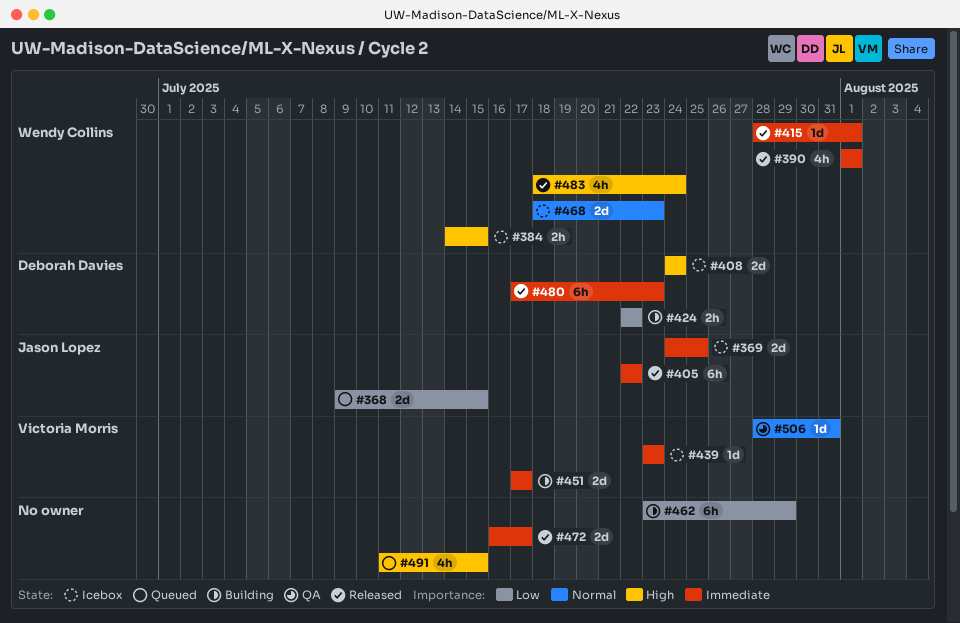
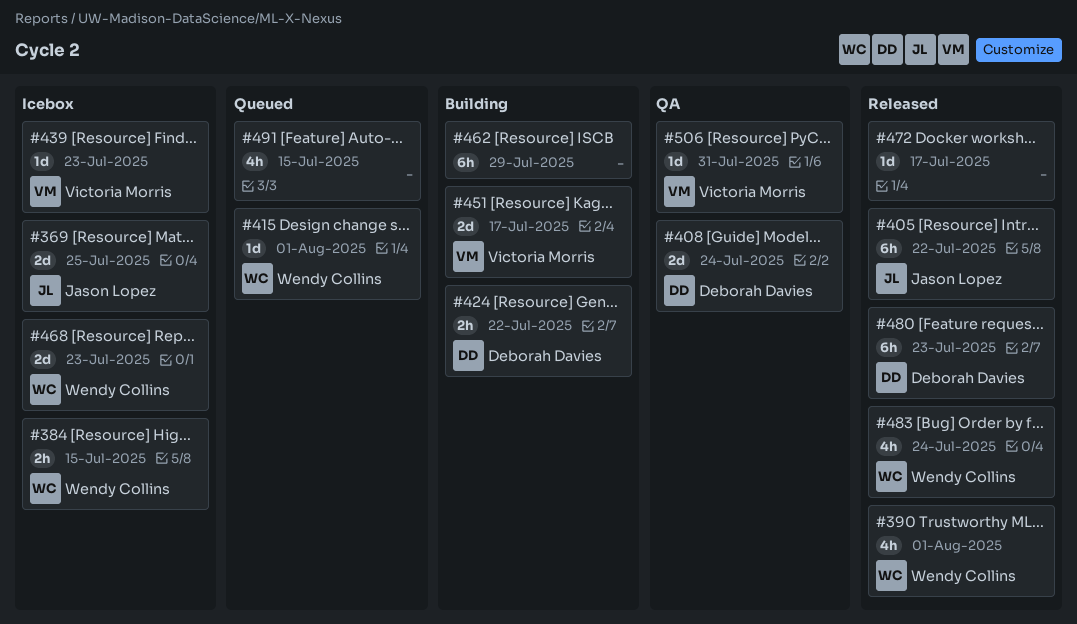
#368: present -> none
#408, status: Icebox -> QA
#415, status: Released -> Queued
#472, estimate: 2d -> 1d

